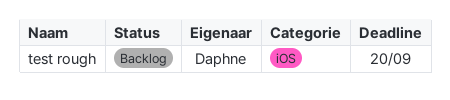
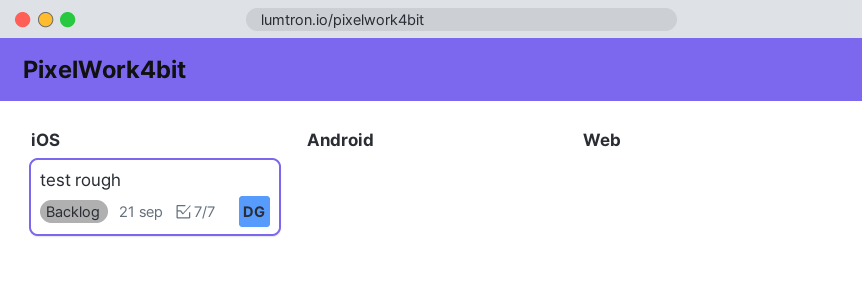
test rough, due: Sep 20 -> Sep 21

